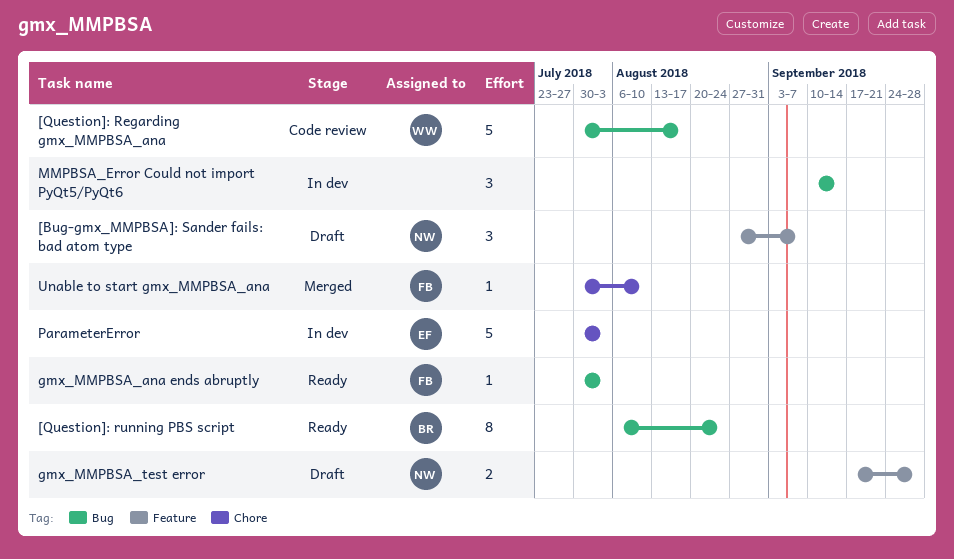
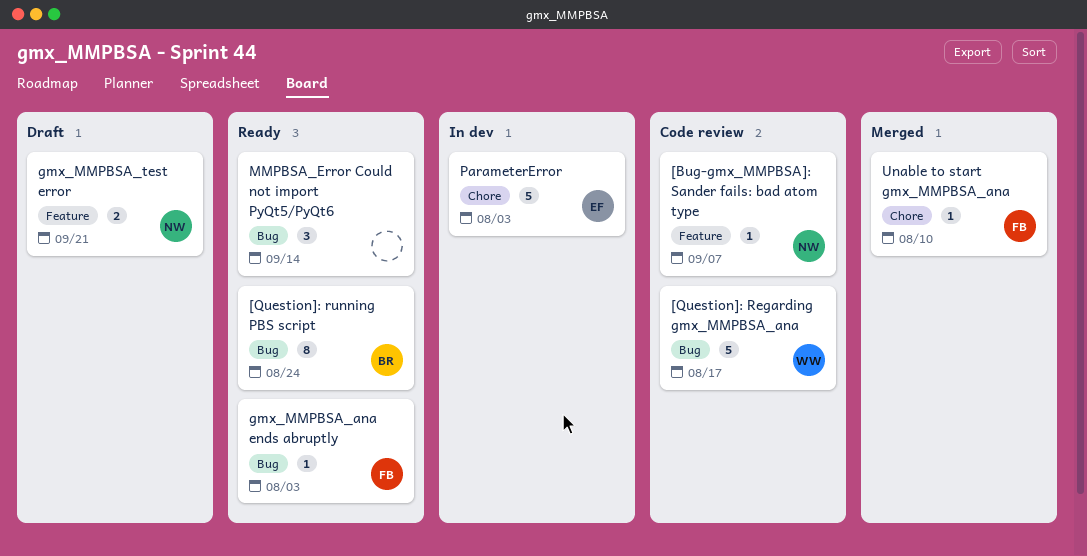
[Bug-gmx_MMPBSA]: Sander fails: bad atom type, status: Draft -> Code review
[Bug-gmx_MMPBSA]: Sander fails: bad atom type, estimate: 3 -> 1
gmx_MMPBSA_test error, due: Sep 28 -> Sep 21
MMPBSA_Error Could not import PyQt5/PyQt6, status: In dev -> Ready

